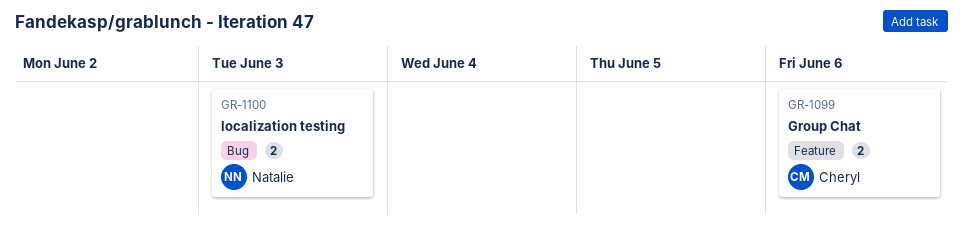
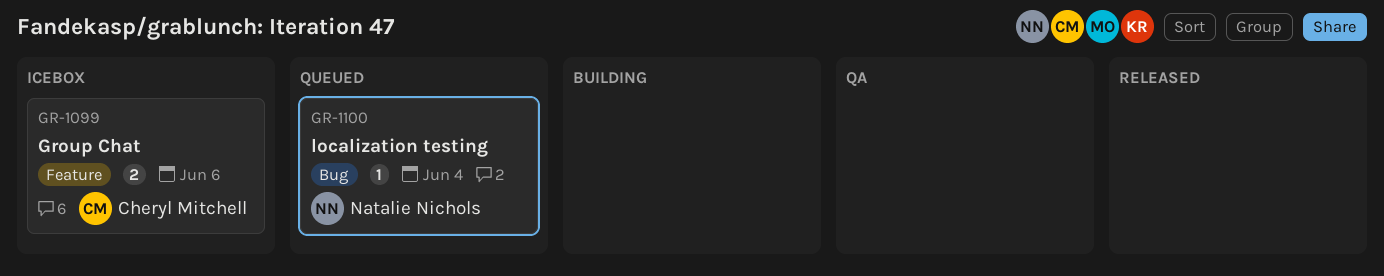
GR-1100, estimate: 2 -> 1
GR-1100, due: Jun 3 -> Jun 4

